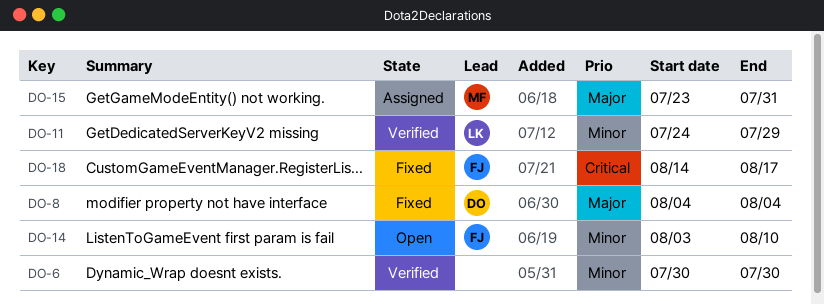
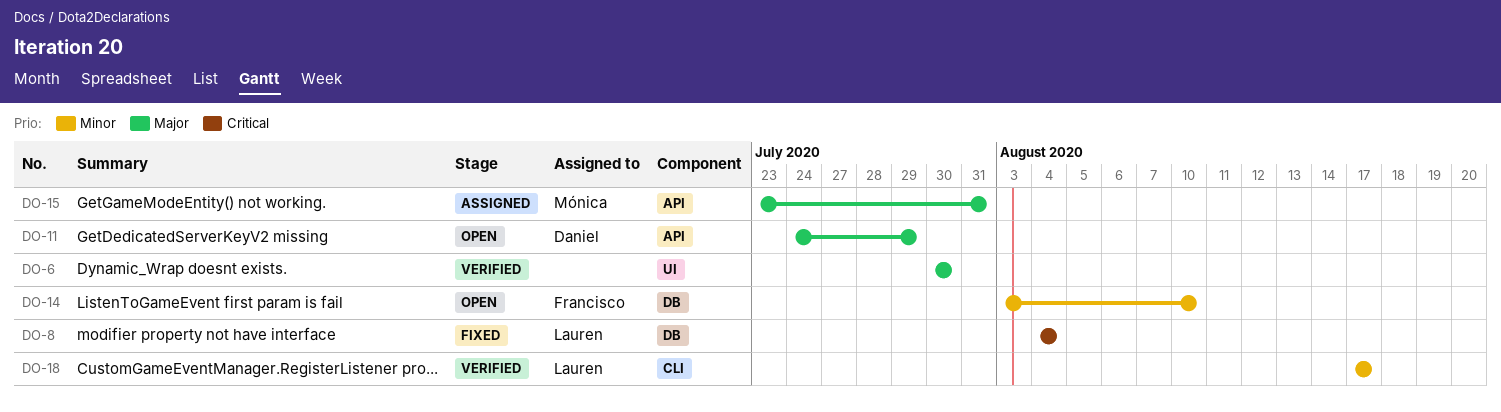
DO-6, priority: Minor -> Major
DO-8, owner: Daniel -> Lauren
DO-8, priority: Major -> Critical
DO-11, status: Verified -> Open
DO-11, owner: Lauren -> Daniel
DO-11, priority: Minor -> Major
DO-18, status: Fixed -> Verified
DO-18, owner: Francisco -> Lauren
DO-18, priority: Critical -> Minor
DO-18, start: Aug 14 -> Aug 17

